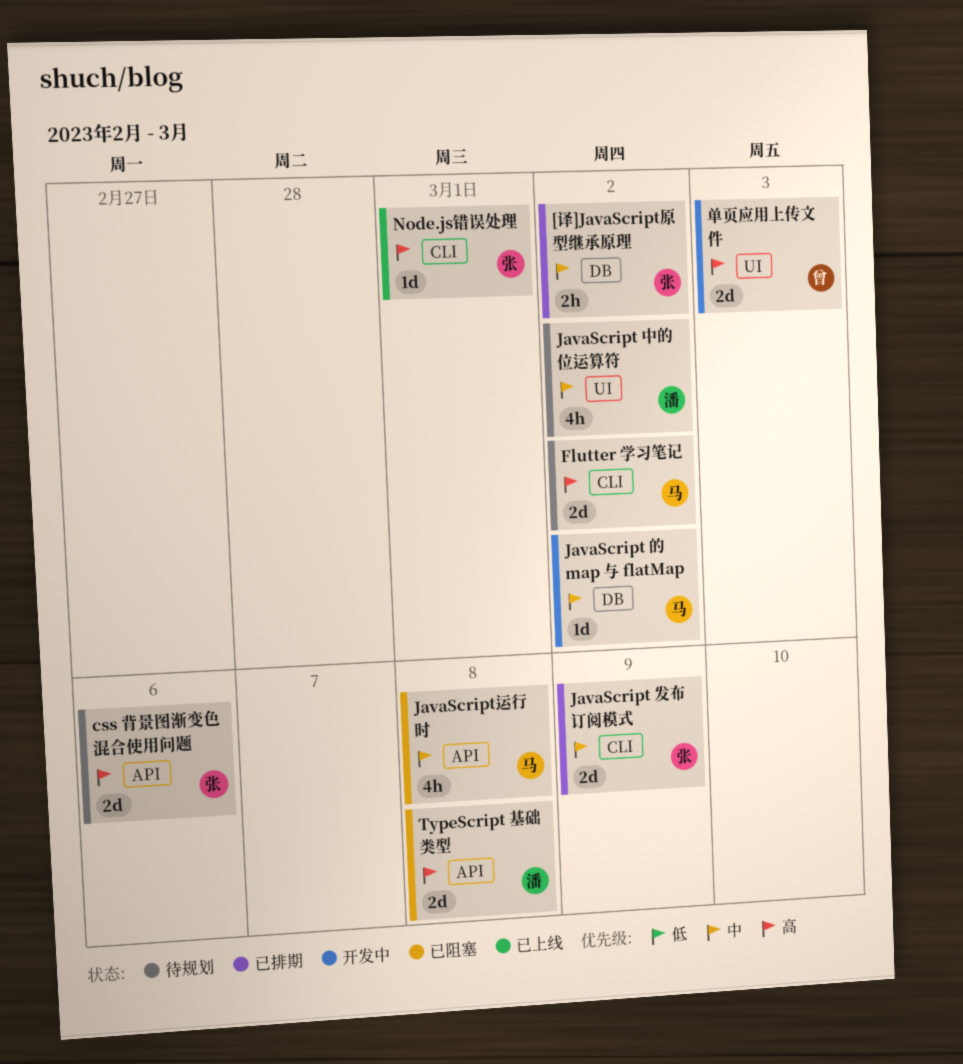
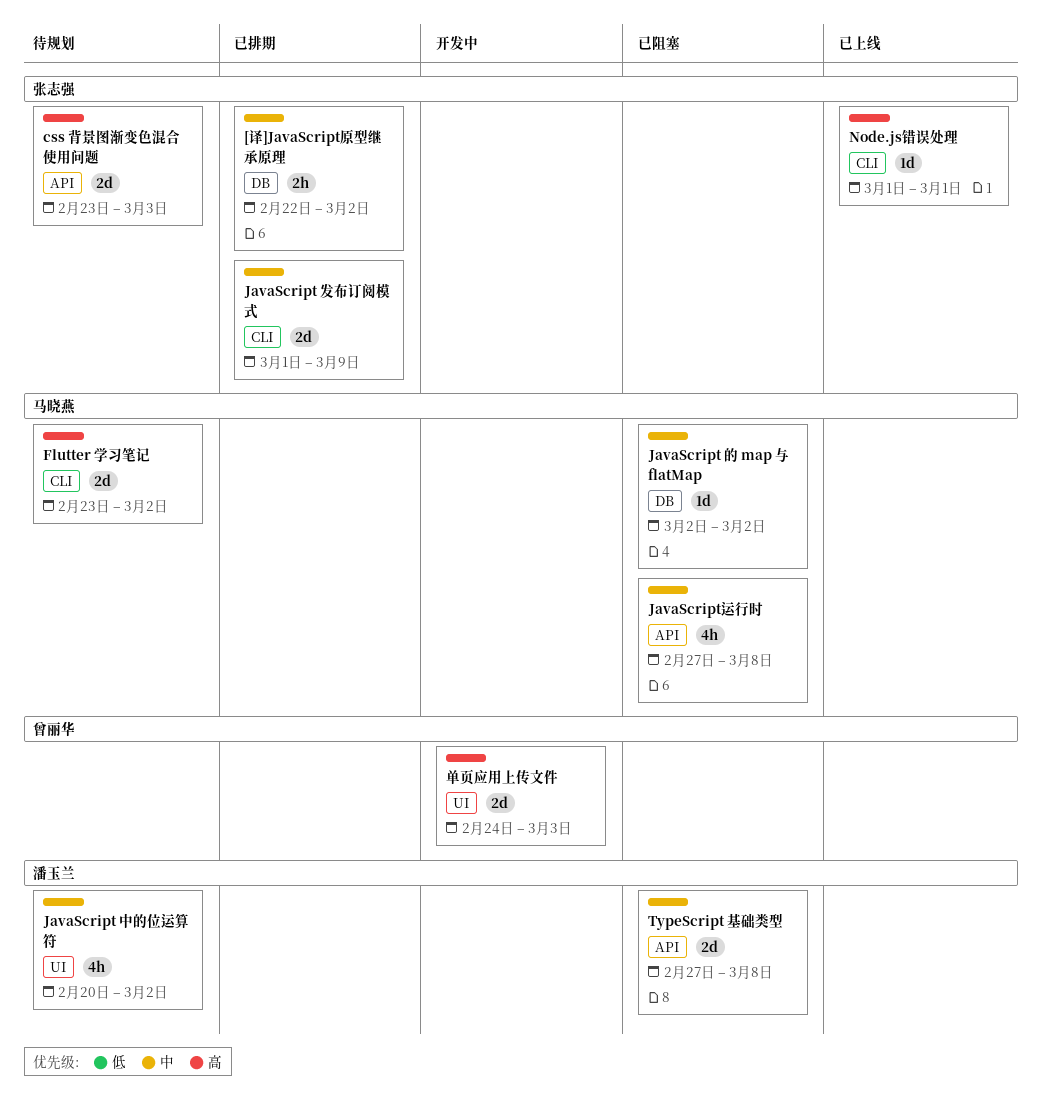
css 背景图渐变色混合使用问题, due: Mar 6 -> Mar 3
JavaScript 的 map 与 flatMap, status: 开发中 -> 已阻塞
TypeScript 基础类型, priority: 高 -> 中

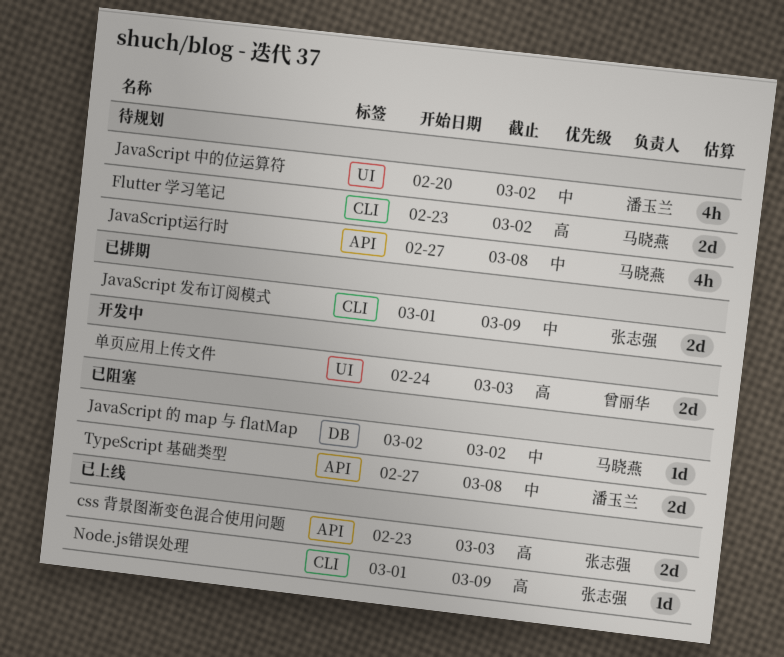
[译]JavaScript原型继承原理: present -> none
css 背景图渐变色混合使用问题, status: 待规划 -> 已上线
JavaScript运行时, status: 已阻塞 -> 待规划
Node.js错误处理, due: Mar 1 -> Mar 9

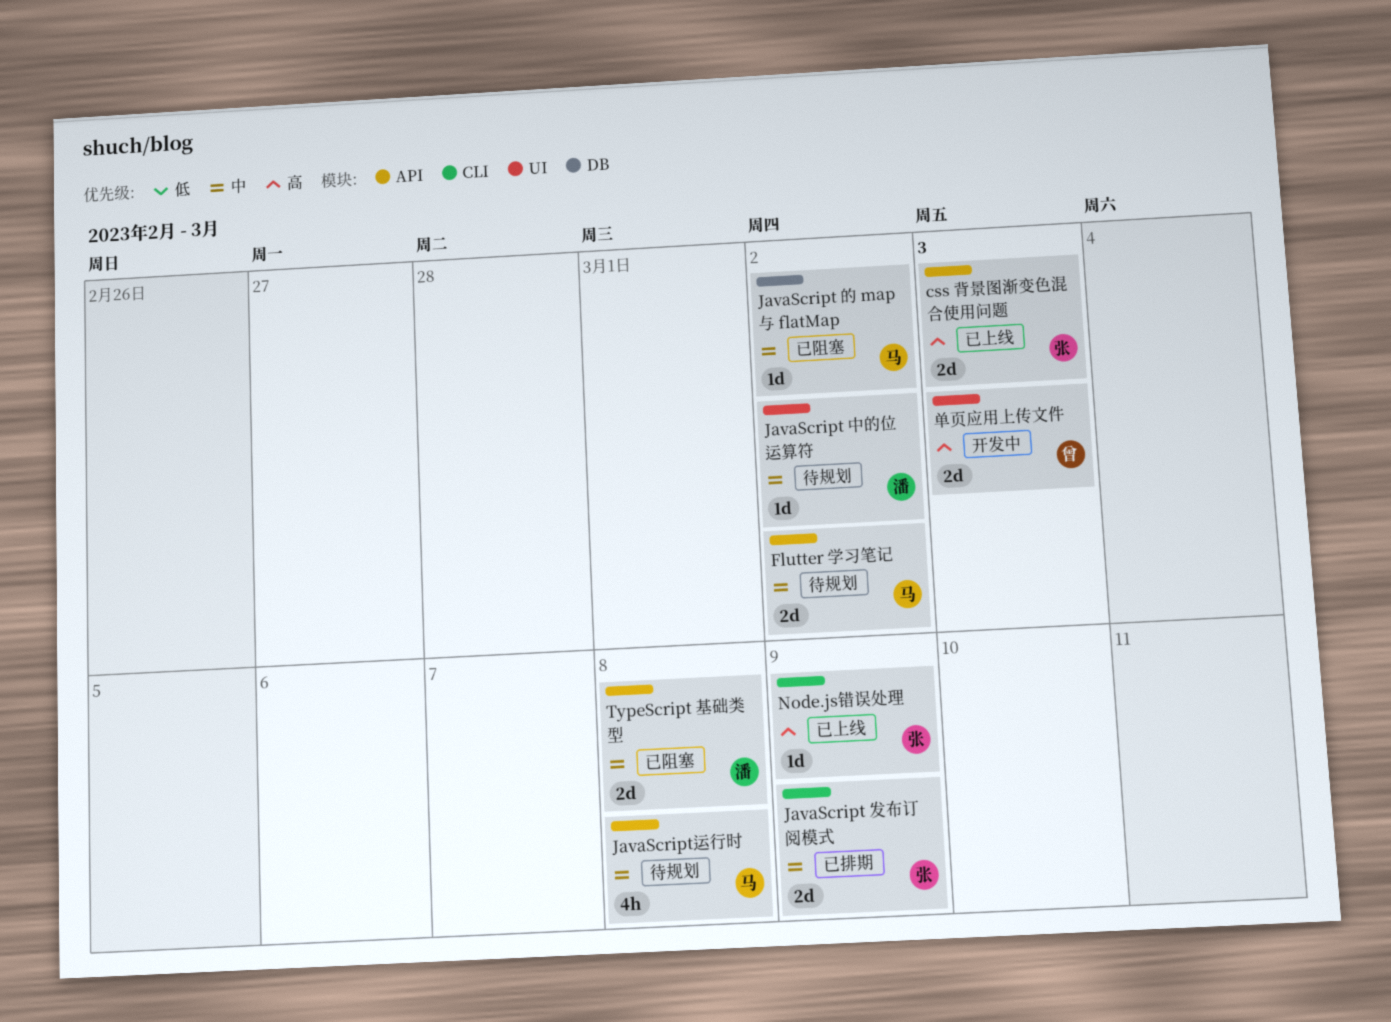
Flutter 学习笔记, priority: 高 -> 中
Flutter 学习笔记, label: CLI -> API
JavaScript 中的位运算符, estimate: 4h -> 1d

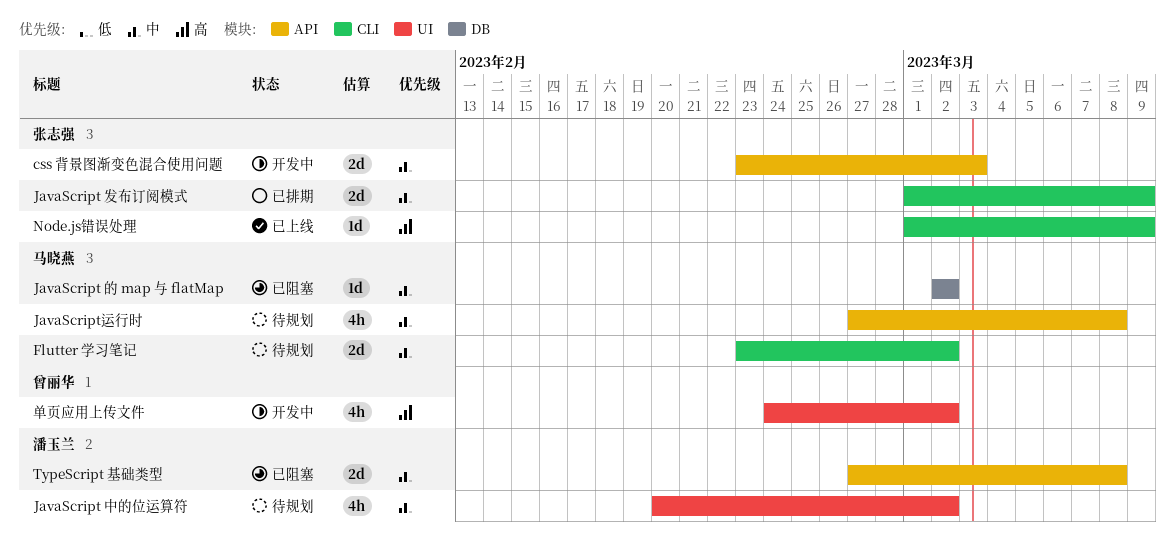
css 背景图渐变色混合使用问题, status: 已上线 -> 开发中
css 背景图渐变色混合使用问题, priority: 高 -> 中
Flutter 学习笔记, label: API -> CLI
JavaScript 中的位运算符, estimate: 1d -> 4h
单页应用上传文件, estimate: 2d -> 4h
单页应用上传文件, due: Mar 3 -> Mar 2

